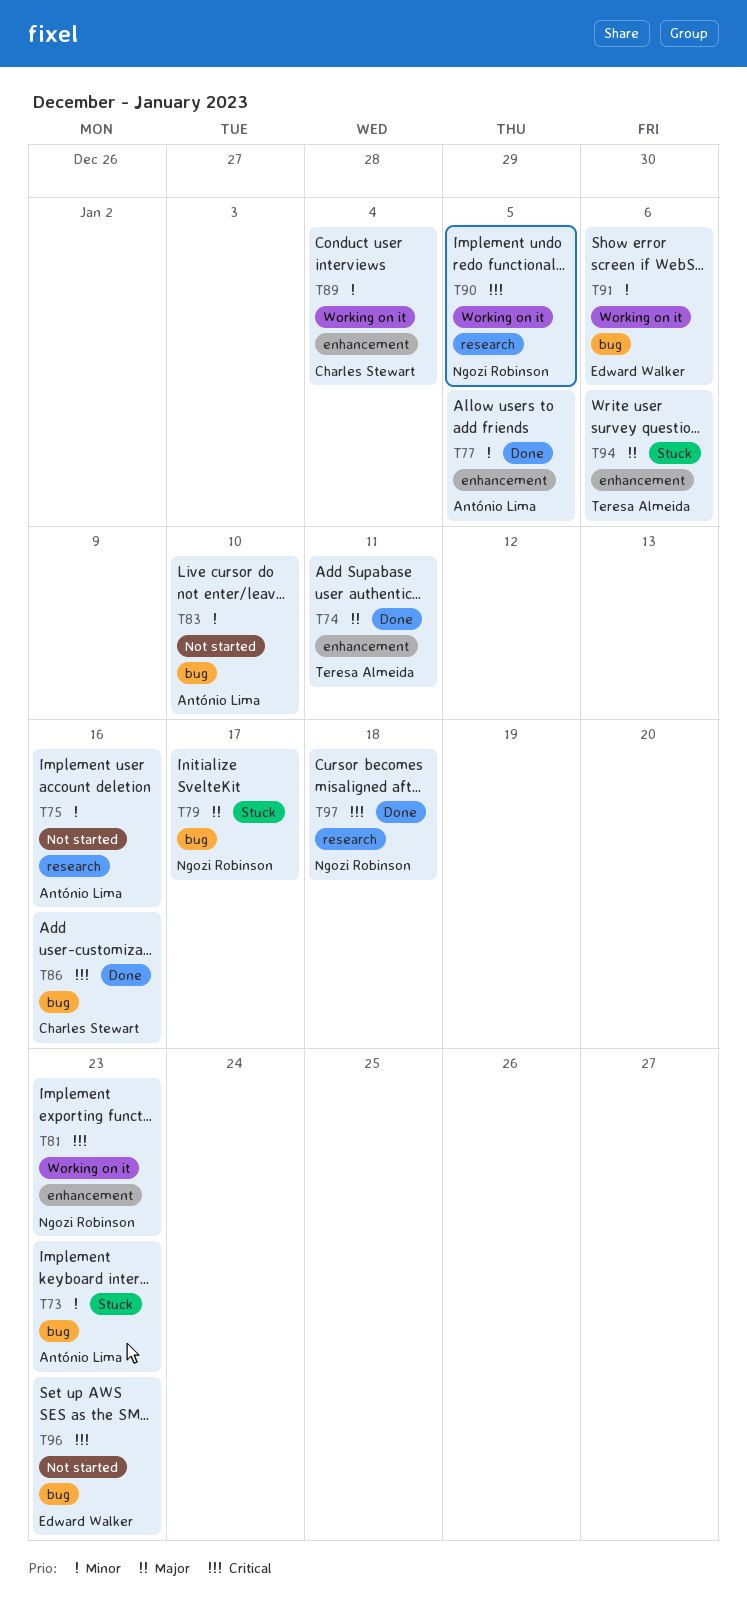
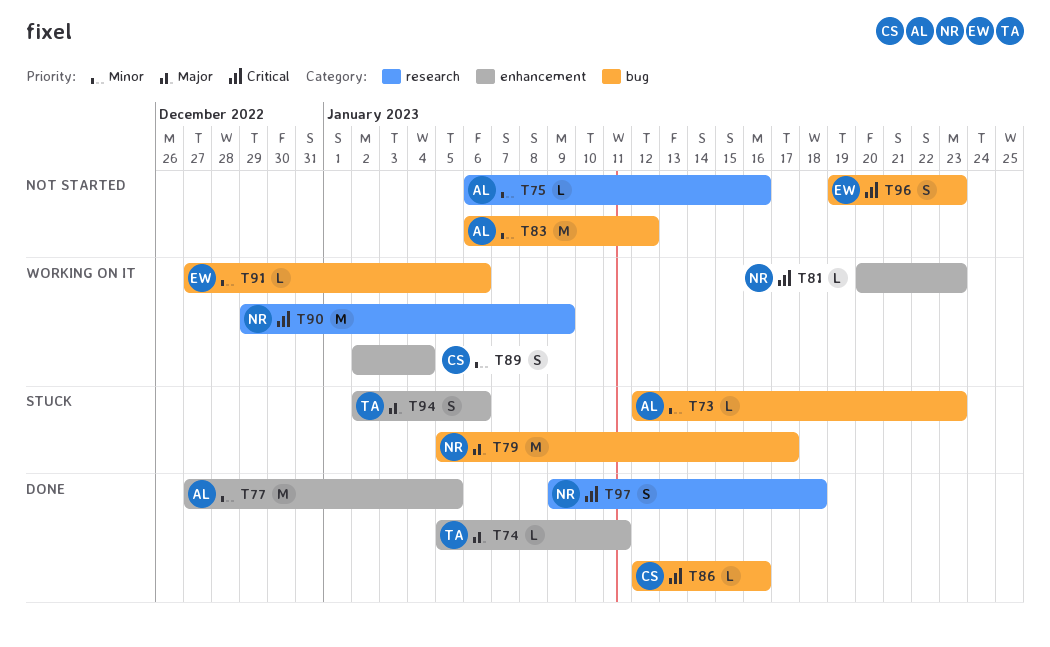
T83, due: Jan 10 -> Jan 12
T90, due: Jan 5 -> Jan 9

